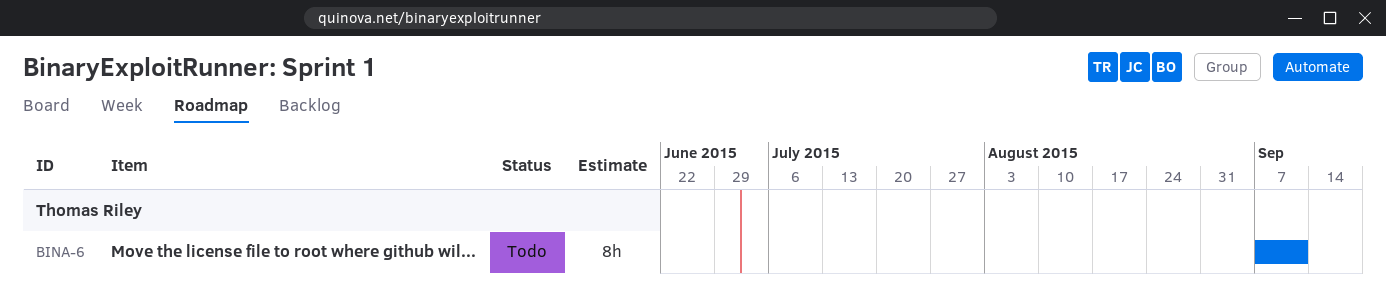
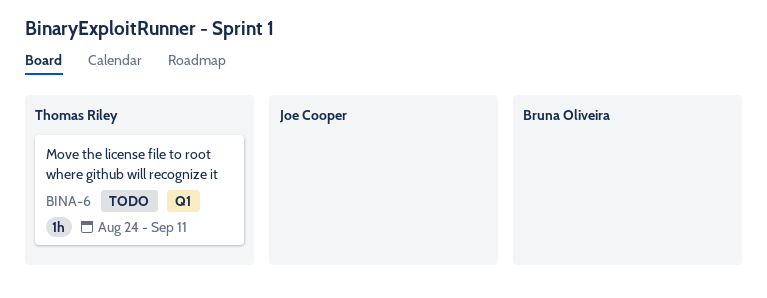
BINA-6, estimate: 8h -> 1h
BINA-6, start: Sep 7 -> Aug 24

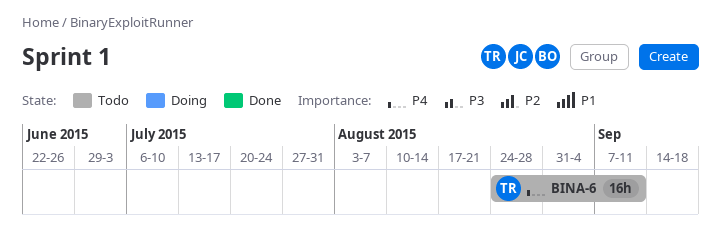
BINA-6, estimate: 1h -> 16h

